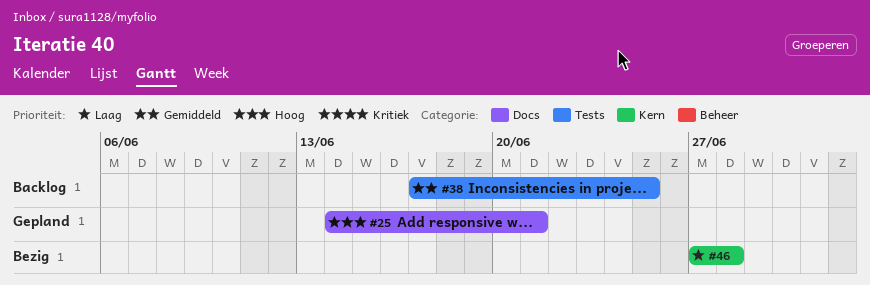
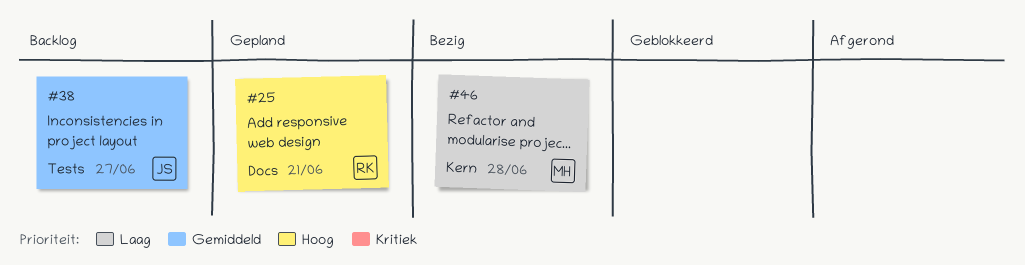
#38, due: Jun 25 -> Jun 27

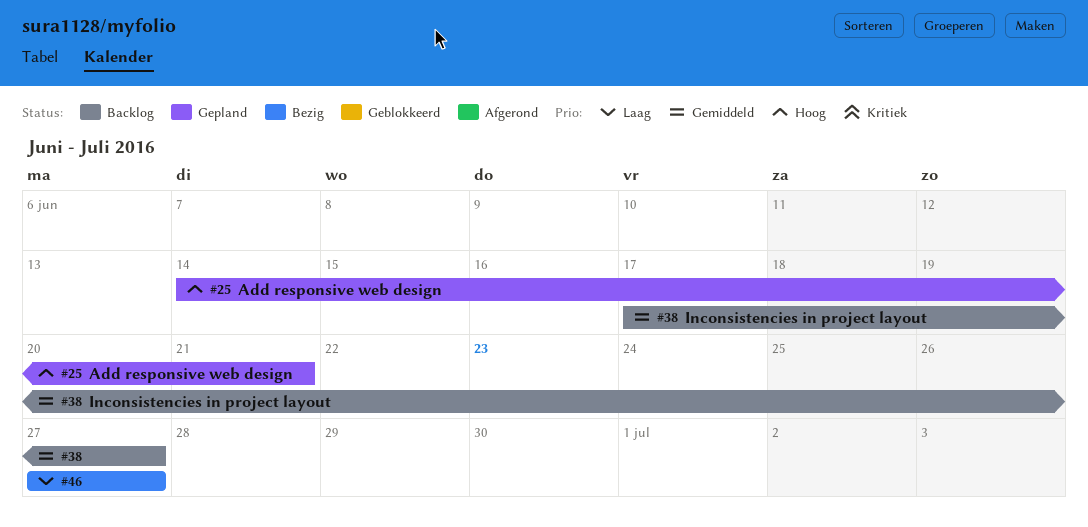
#46, due: Jun 28 -> Jun 27

